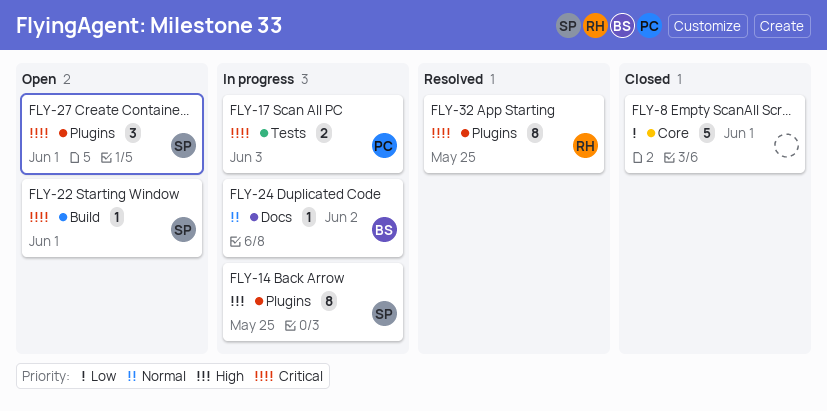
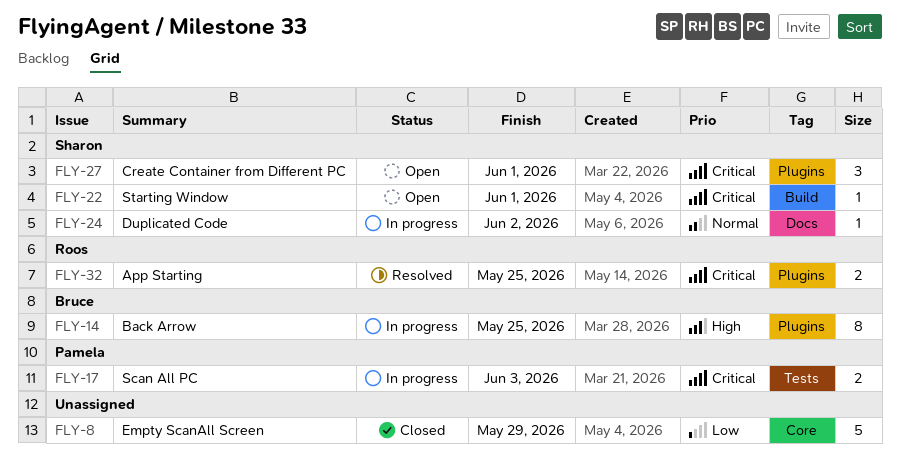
FLY-8, due: Jun 1 -> May 29
FLY-14, owner: Sharon -> Bruce
FLY-24, owner: Bruce -> Sharon
FLY-32, estimate: 8 -> 2

